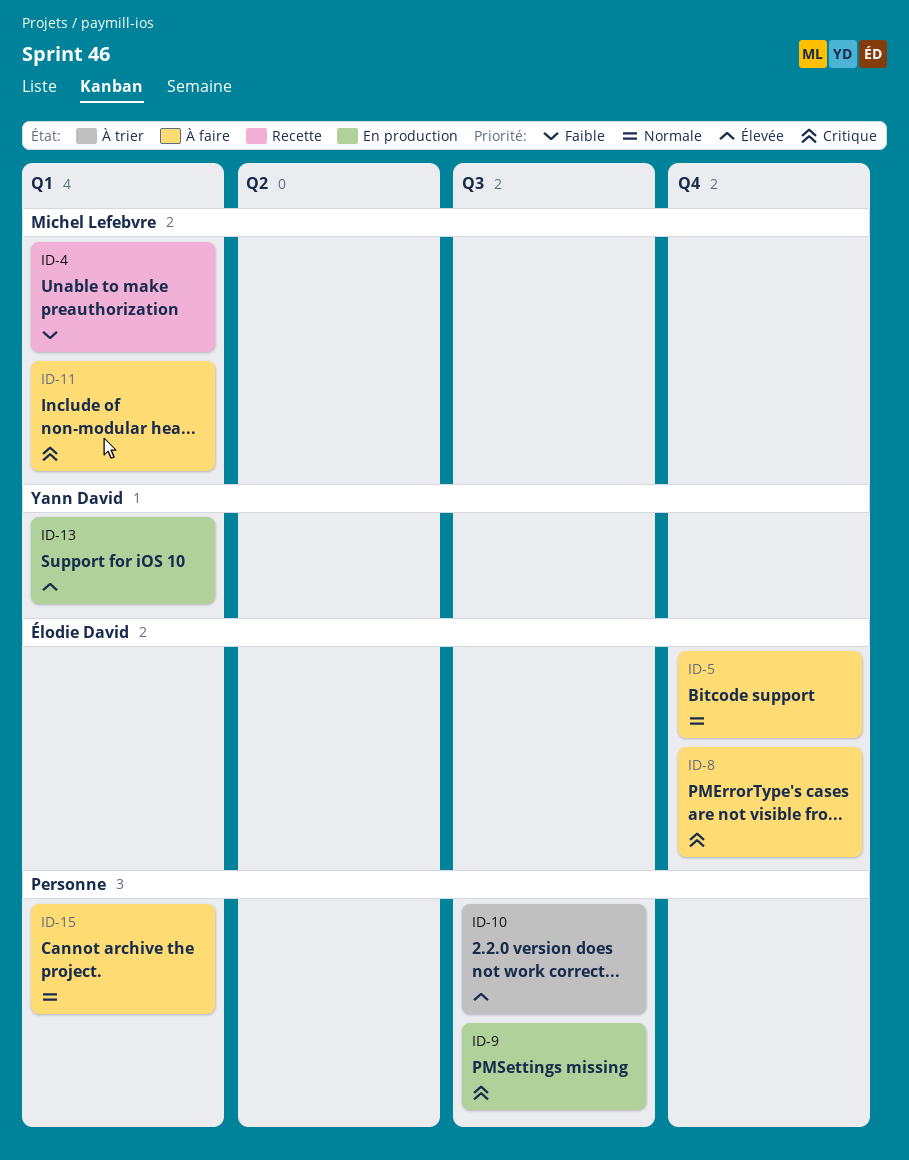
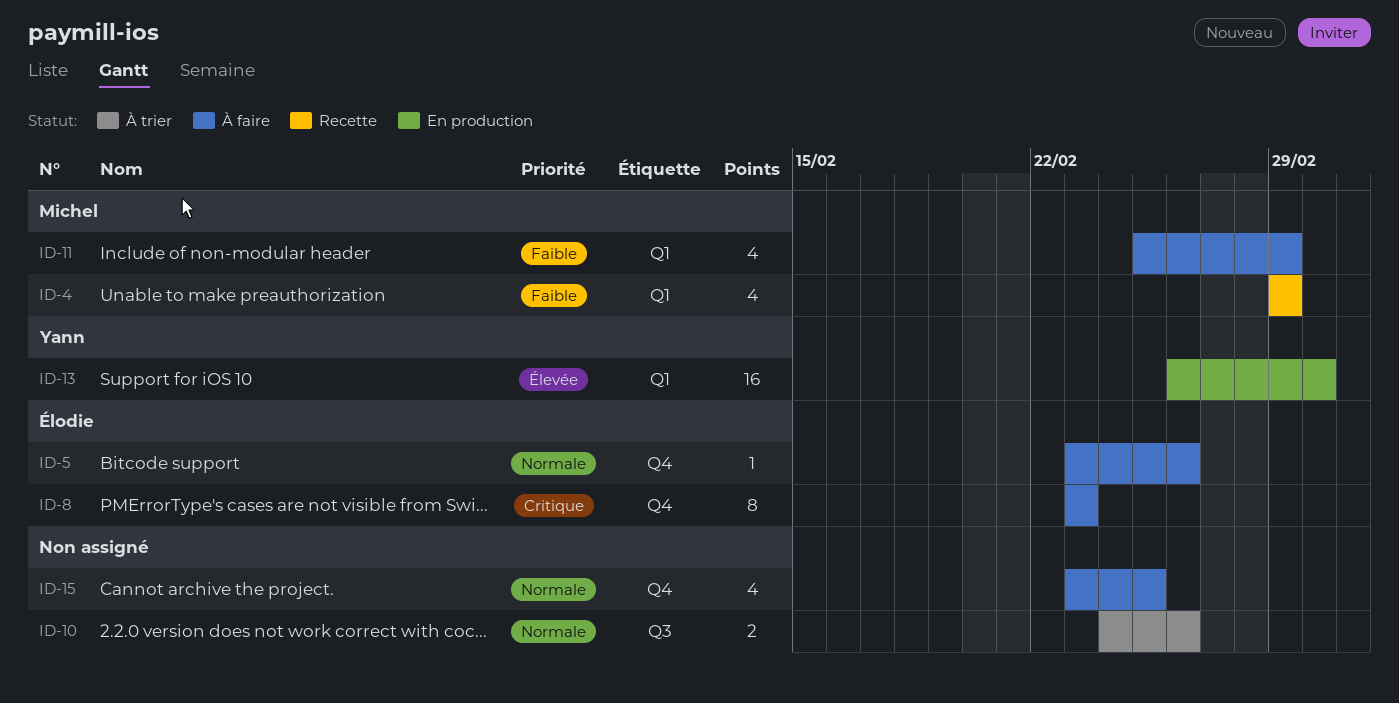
ID-9: present -> none
ID-10, priority: Élevée -> Normale
ID-11, priority: Critique -> Faible
ID-15, label: Q1 -> Q4

